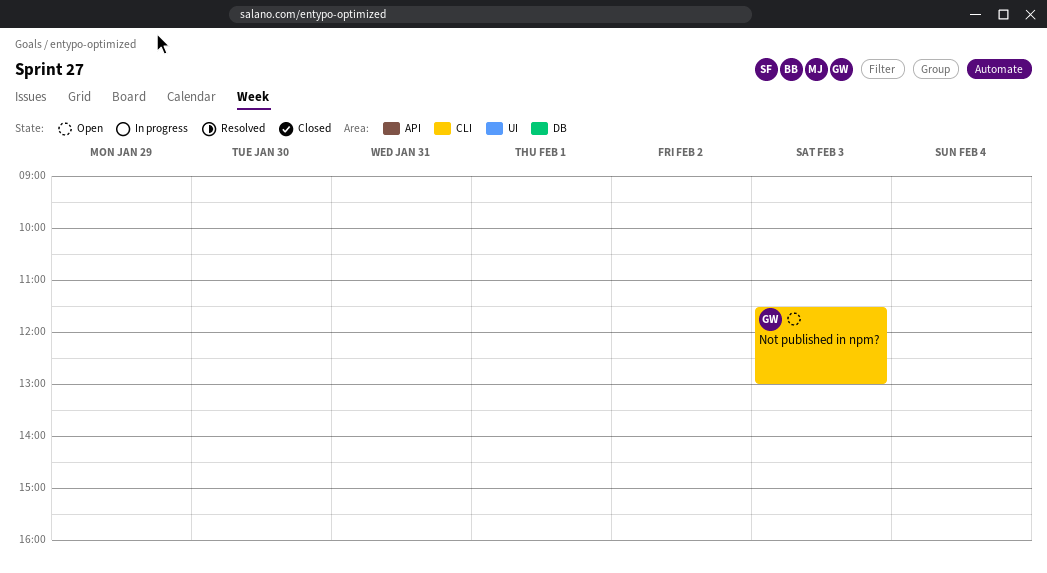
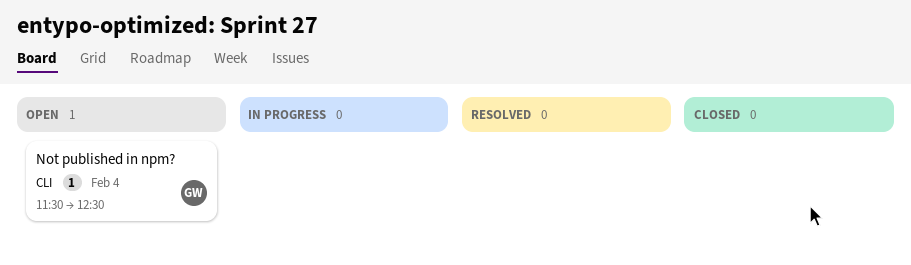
Not published in npm?, day: Feb 3 -> Feb 4
Not published in npm?, ends: 13:00 -> 12:30

